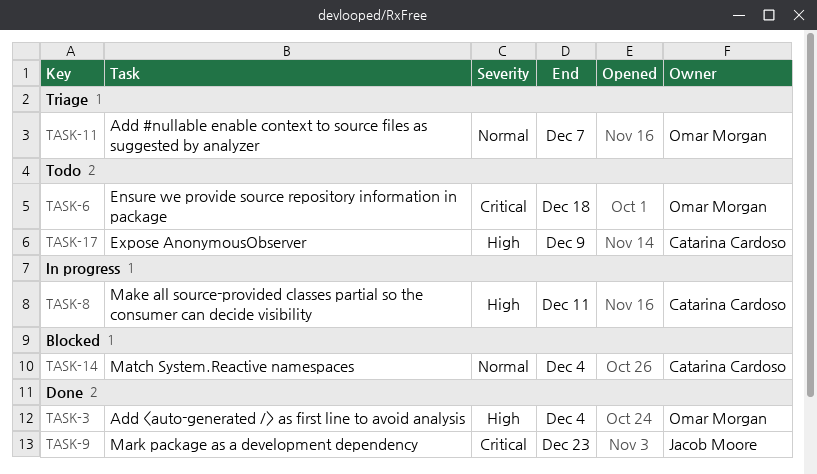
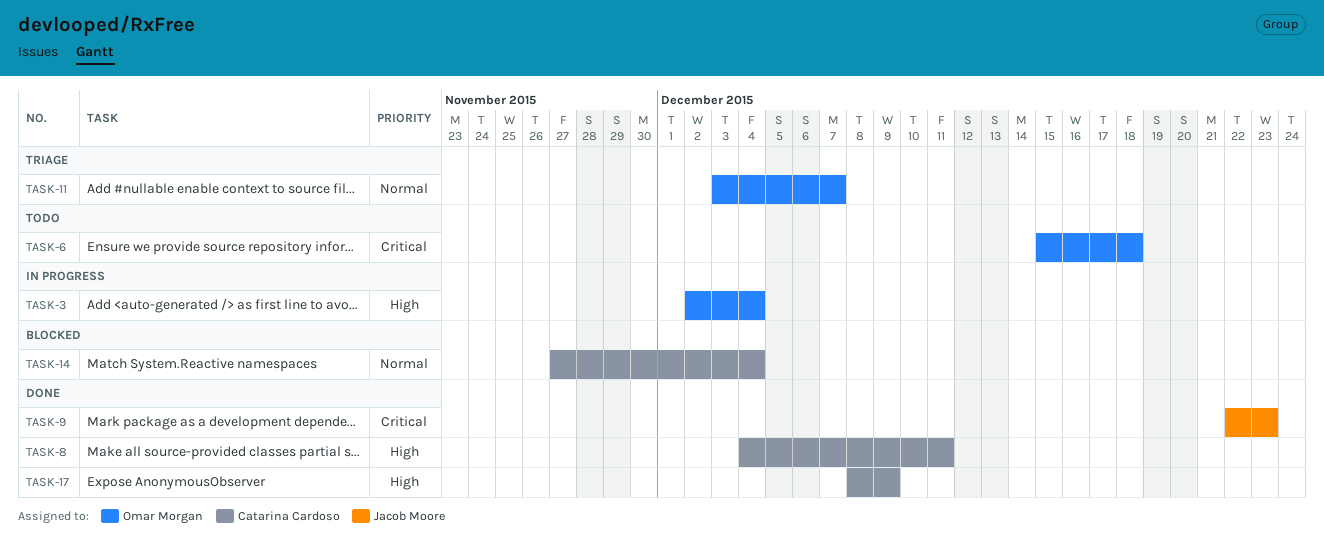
TASK-3, status: Done -> In progress
TASK-8, status: In progress -> Done
TASK-17, status: Todo -> Done

